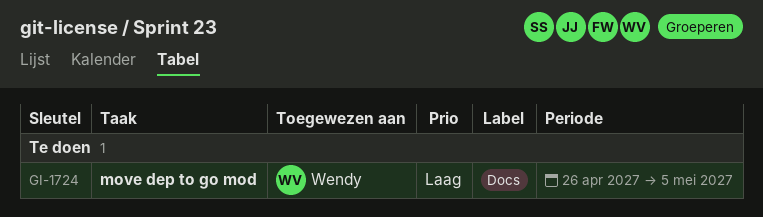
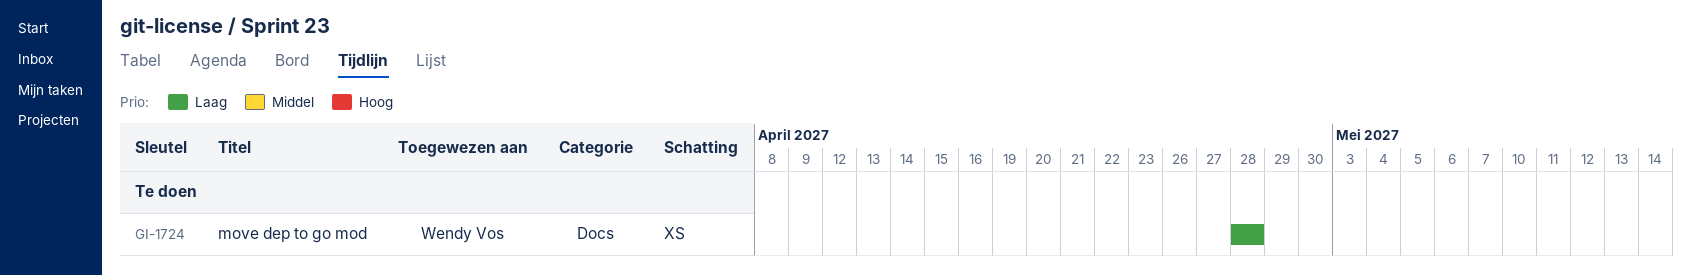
GI-1724, start: Apr 26 -> Apr 28
GI-1724, due: May 5 -> Apr 28

